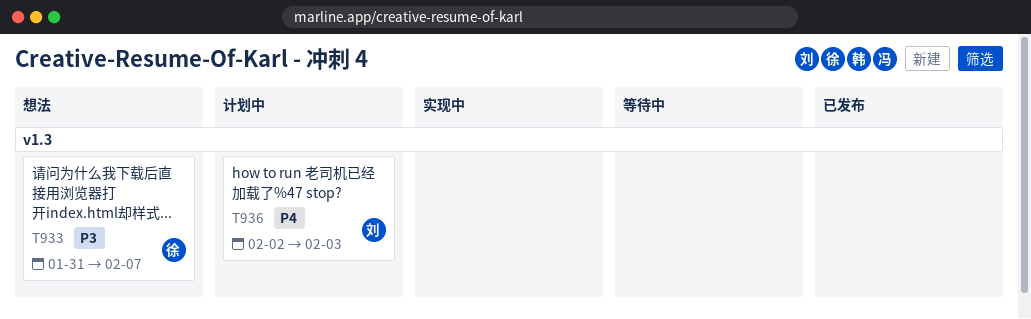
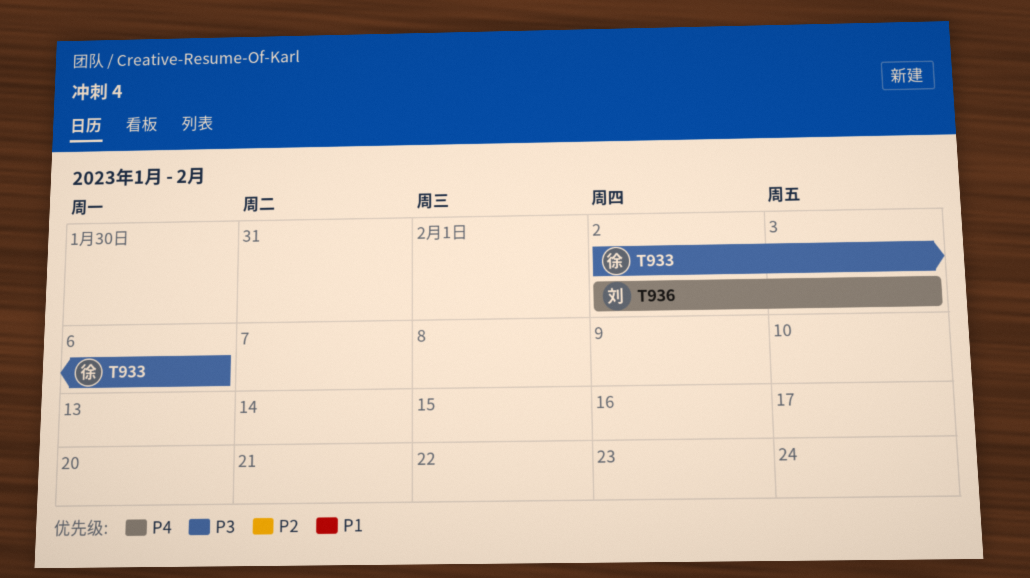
T933, start: Jan 31 -> Feb 2
T933, due: Feb 7 -> Feb 6

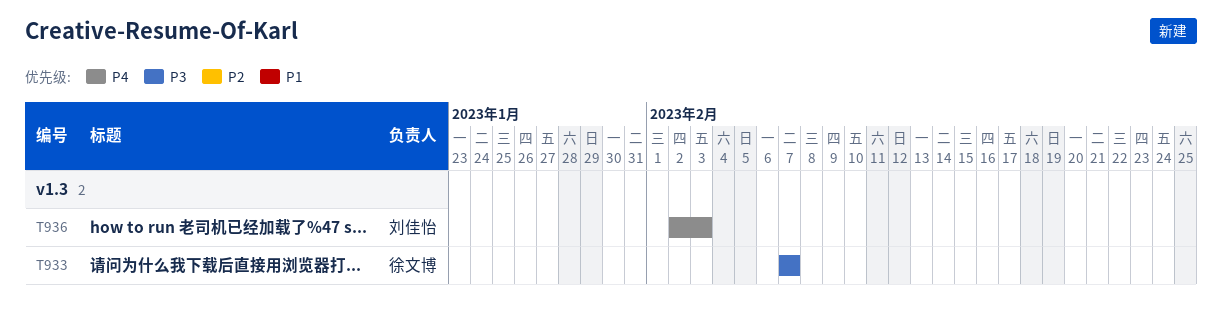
T933, start: Feb 2 -> Feb 7
T933, due: Feb 6 -> Feb 7

